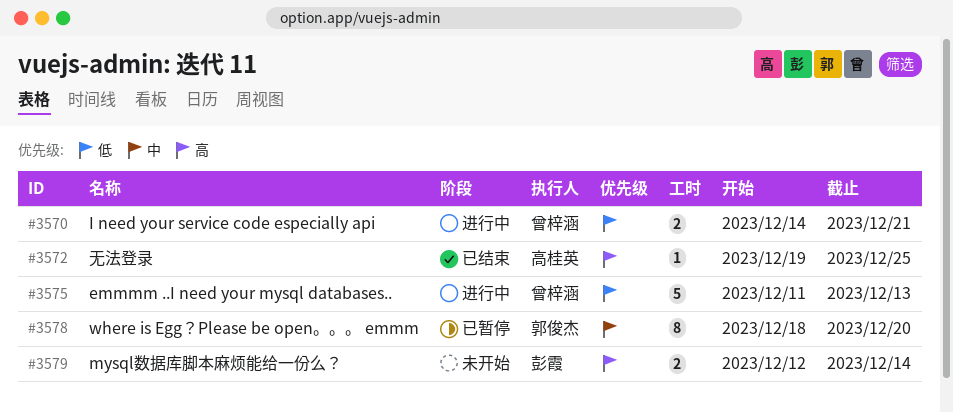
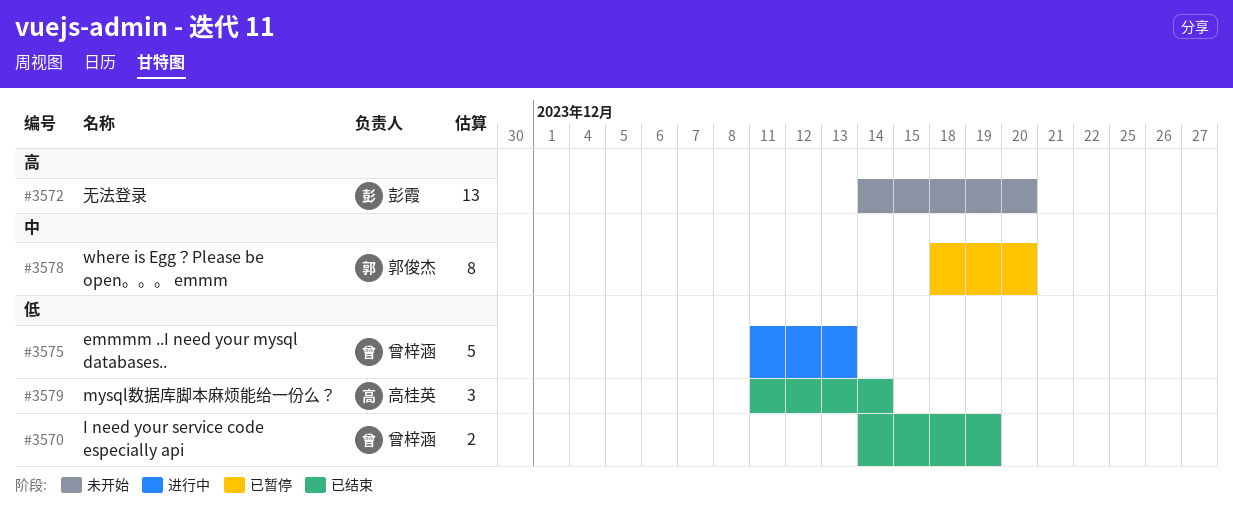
#3570, status: 进行中 -> 已结束
#3570, due: Dec 21 -> Dec 19
#3572, status: 已结束 -> 未开始
#3572, owner: 高桂英 -> 彭霞
#3572, estimate: 1 -> 13
#3572, start: Dec 19 -> Dec 14
#3572, due: Dec 25 -> Dec 20
#3579, status: 未开始 -> 已结束
#3579, owner: 彭霞 -> 高桂英
#3579, priority: 高 -> 低
#3579, estimate: 2 -> 3
#3579, start: Dec 12 -> Dec 11

